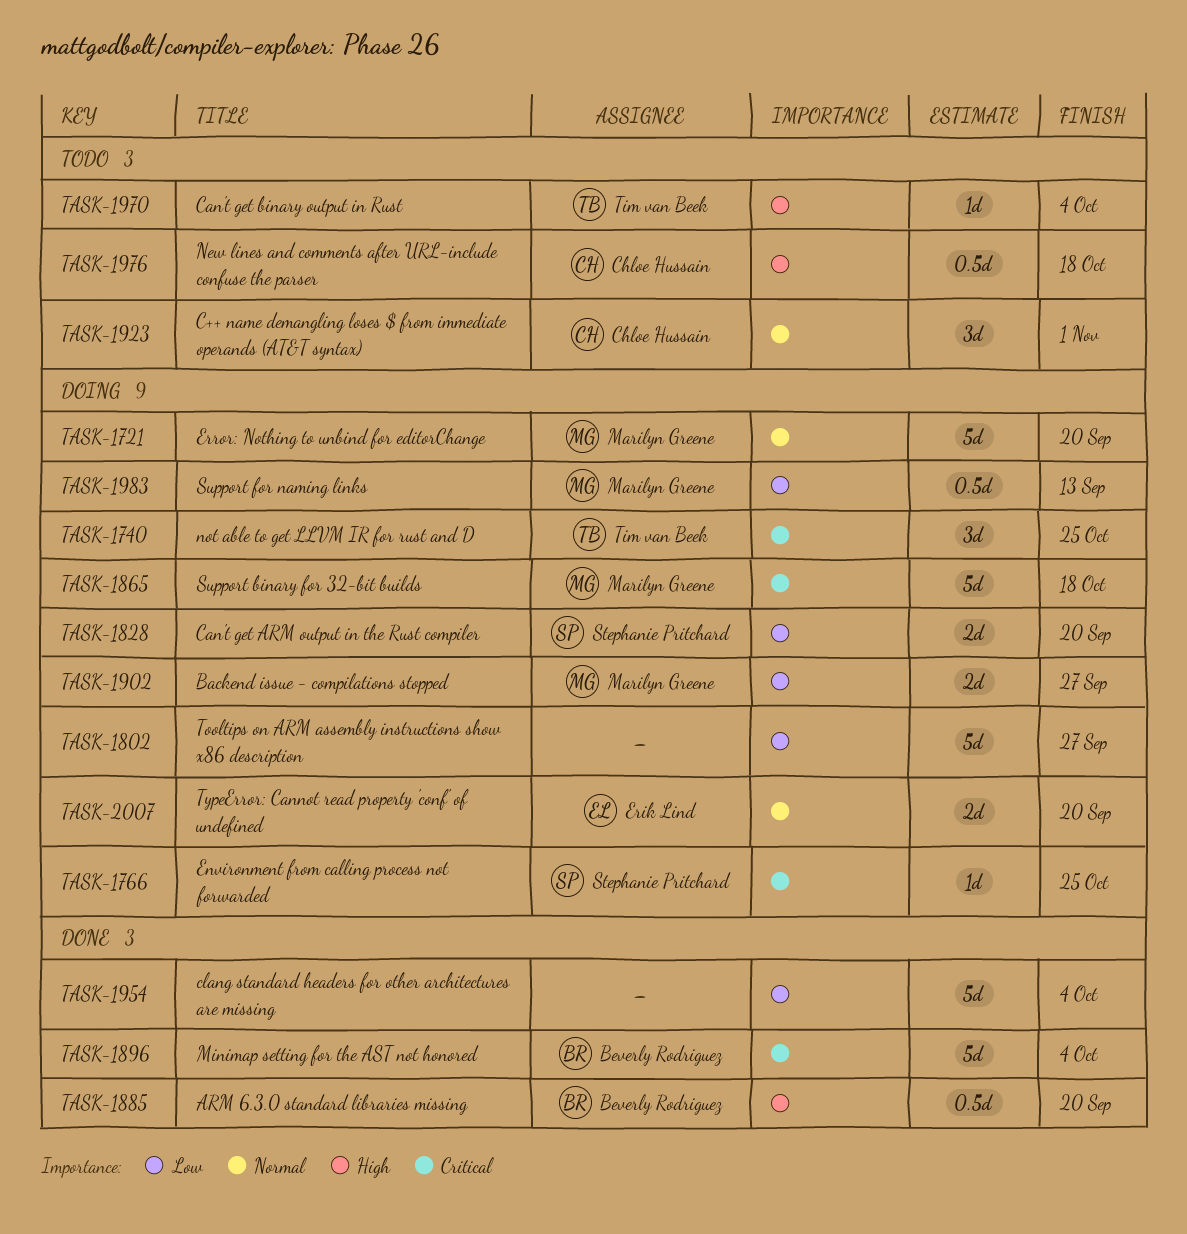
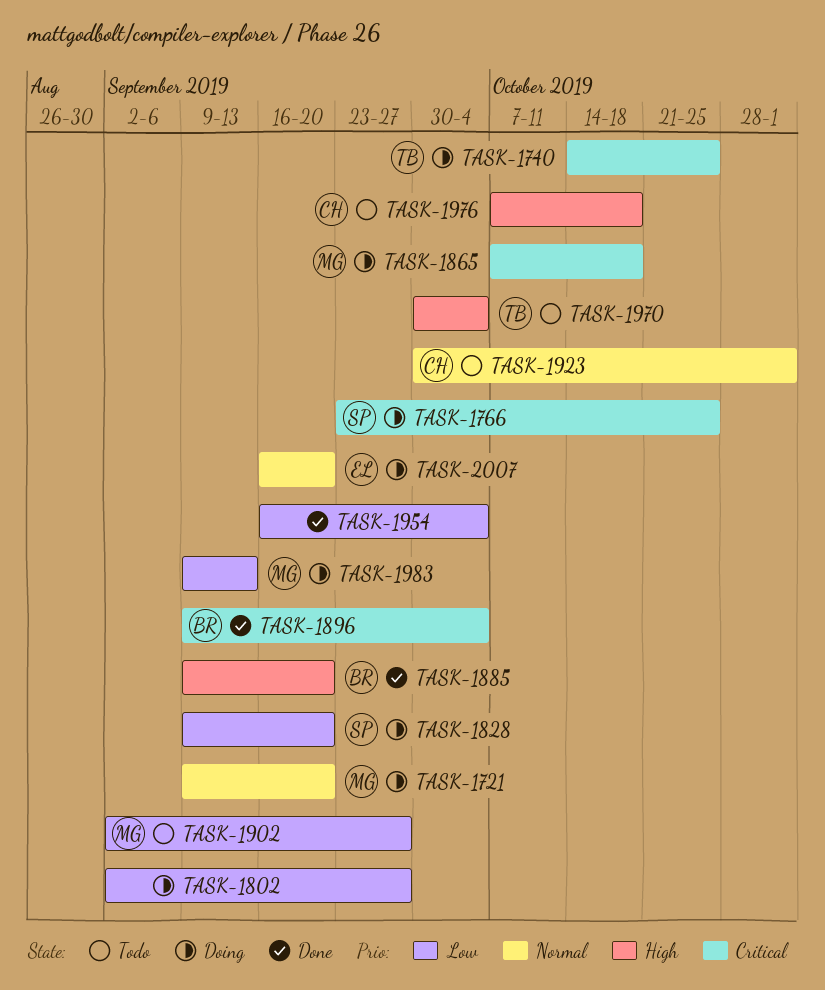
TASK-1902, status: Doing -> Todo

